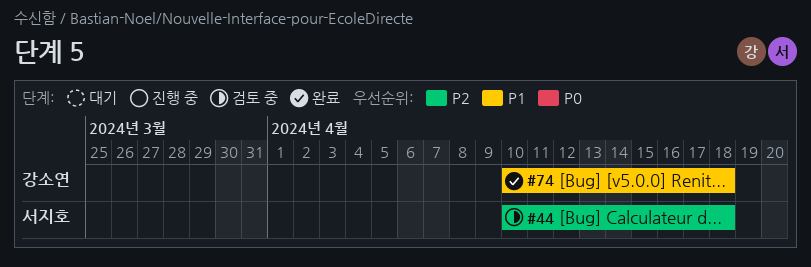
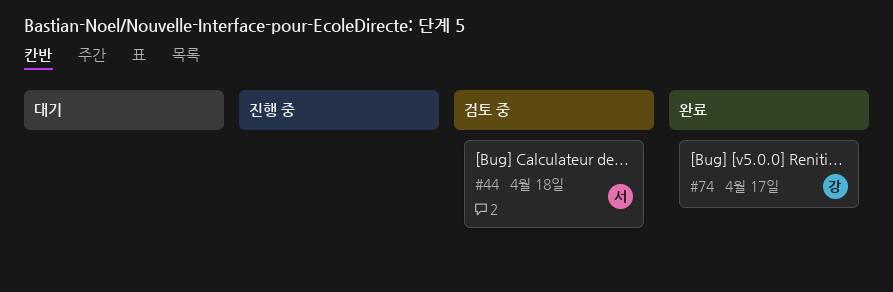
#74, due: Apr 18 -> Apr 17

